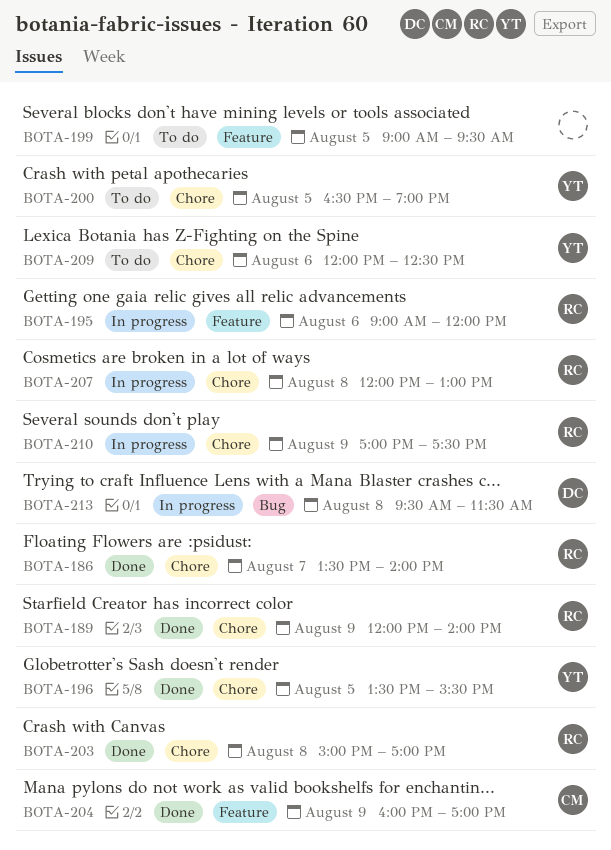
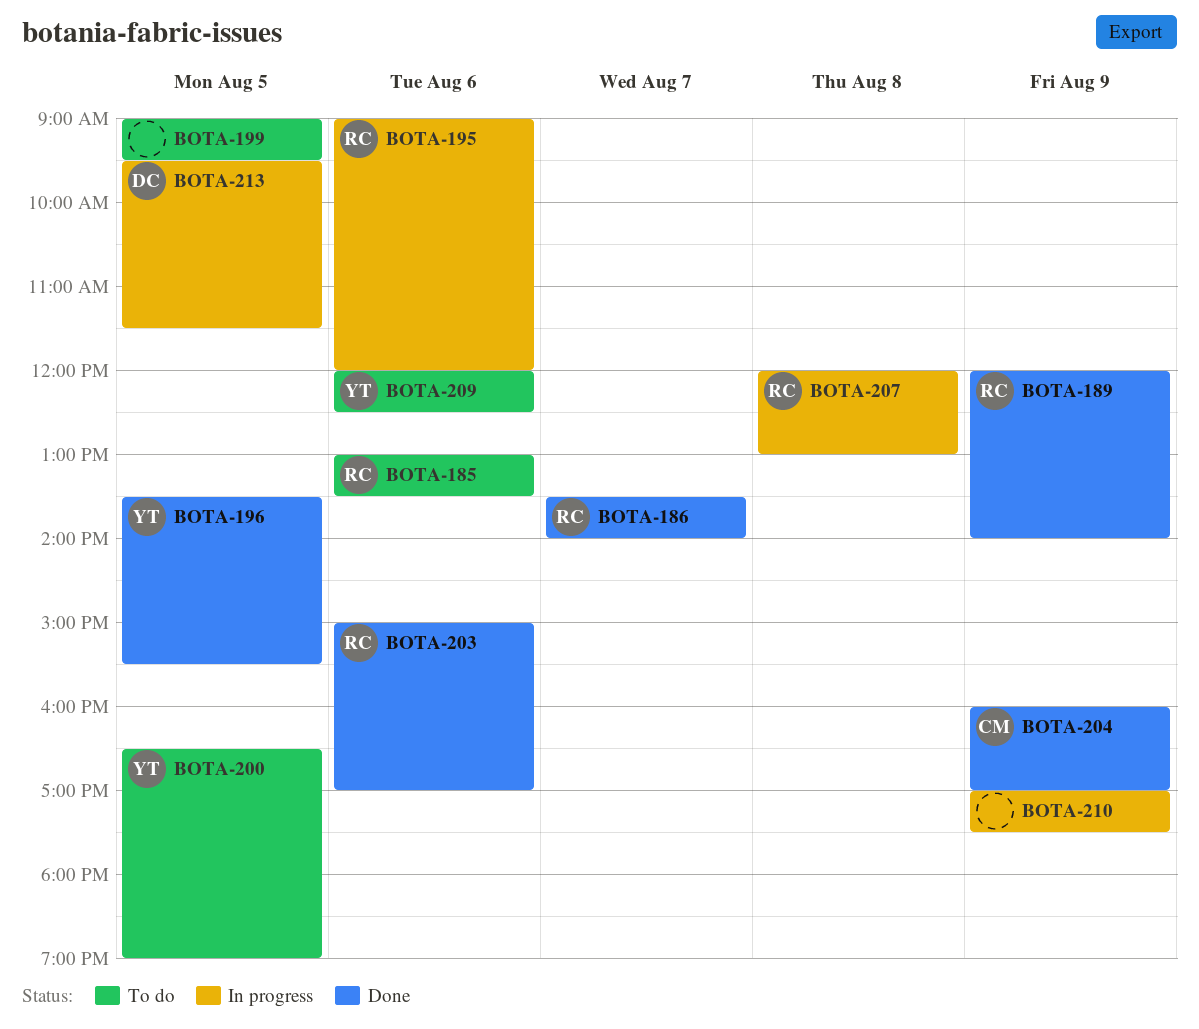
BOTA-185: none -> present
BOTA-203, day: Aug 8 -> Aug 6
BOTA-210, owner: RC -> none
BOTA-213, day: Aug 8 -> Aug 5

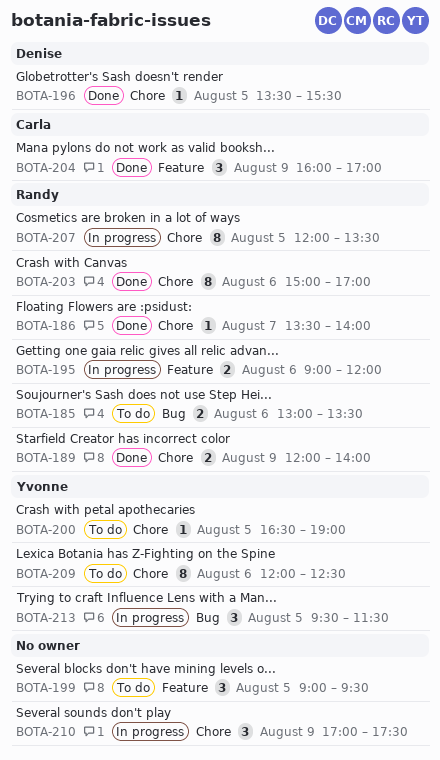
BOTA-196, owner: Yvonne -> Denise
BOTA-207, day: Aug 8 -> Aug 5
BOTA-207, ends: 13:00 -> 13:30
BOTA-213, owner: Denise -> Yvonne

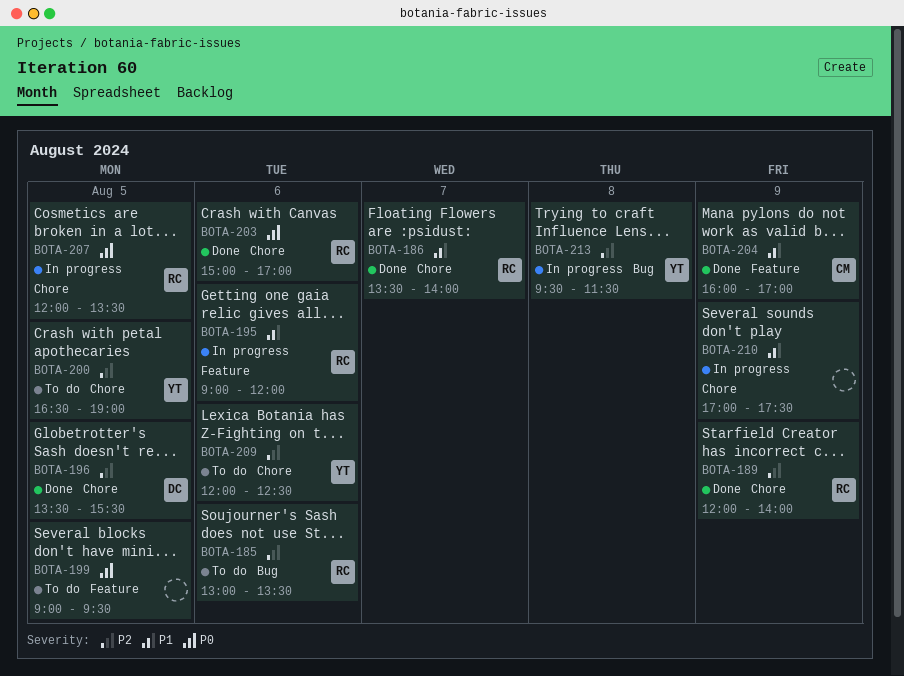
BOTA-213, day: Aug 5 -> Aug 8

